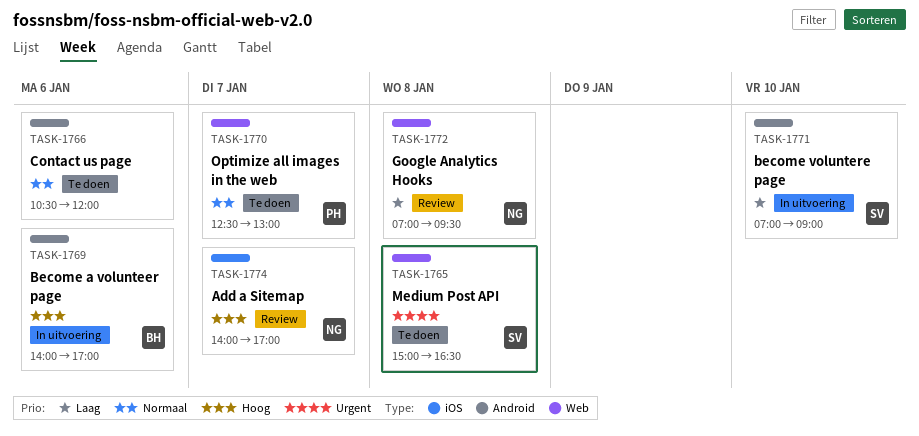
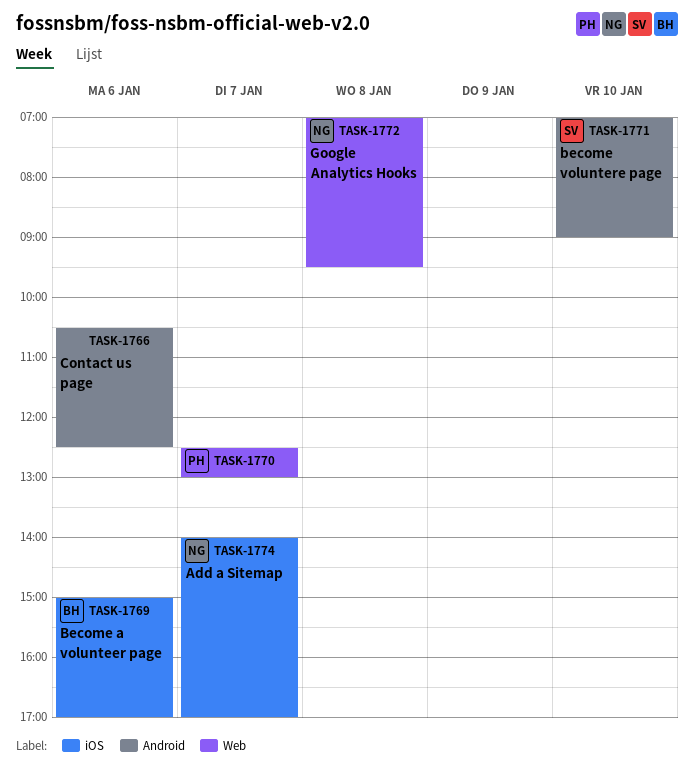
TASK-1765: present -> none
TASK-1766, ends: 12:00 -> 12:30
TASK-1769, label: Android -> iOS
TASK-1769, begins: 14:00 -> 15:00

